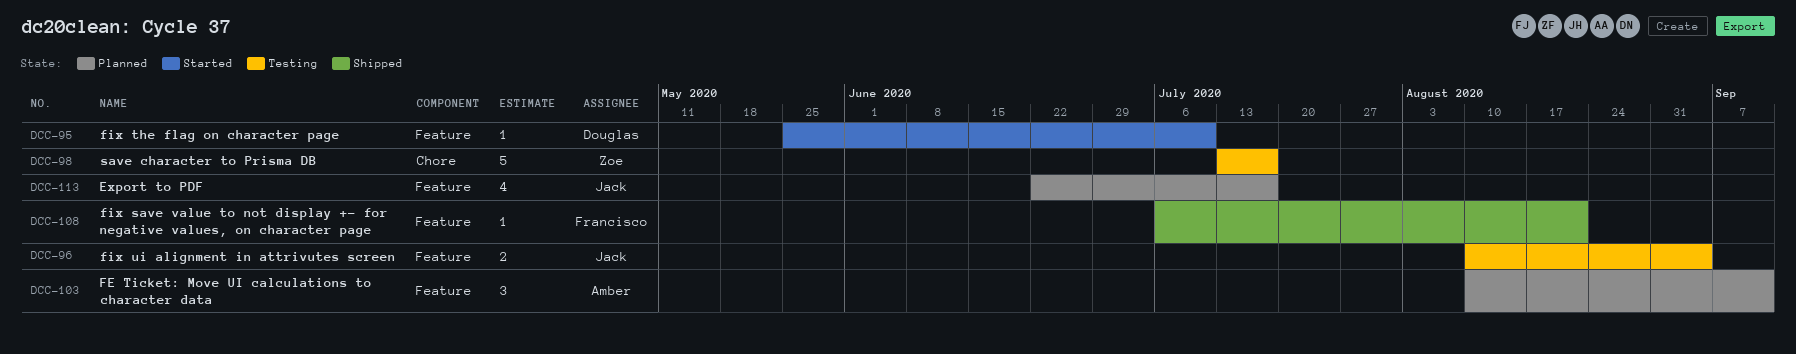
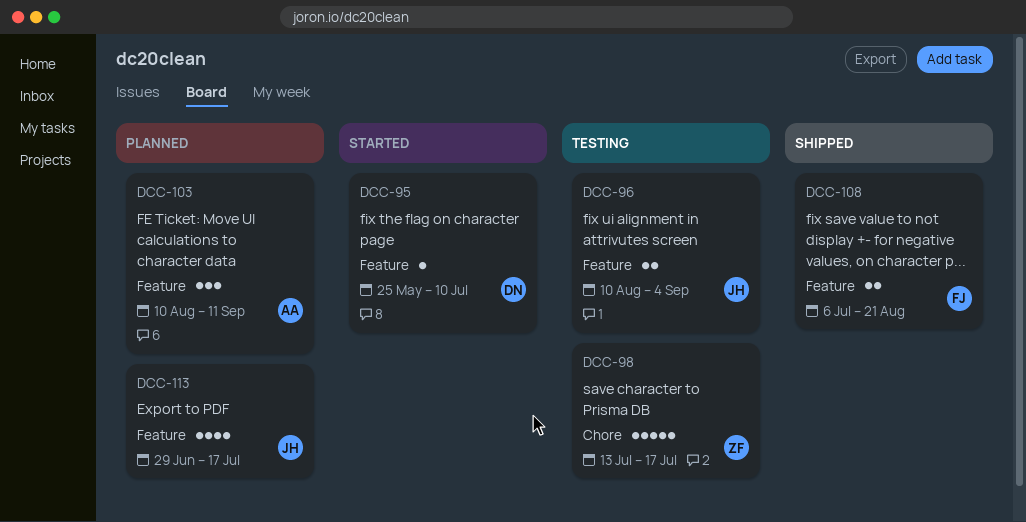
DCC-108, estimate: 1 -> 2
DCC-113, start: Jun 22 -> Jun 29

